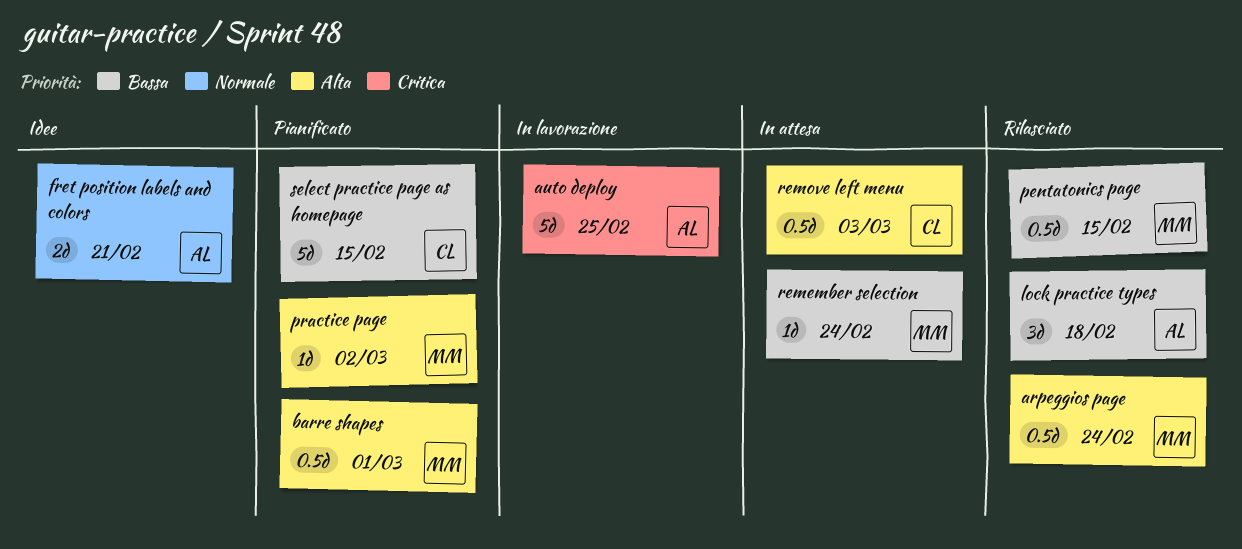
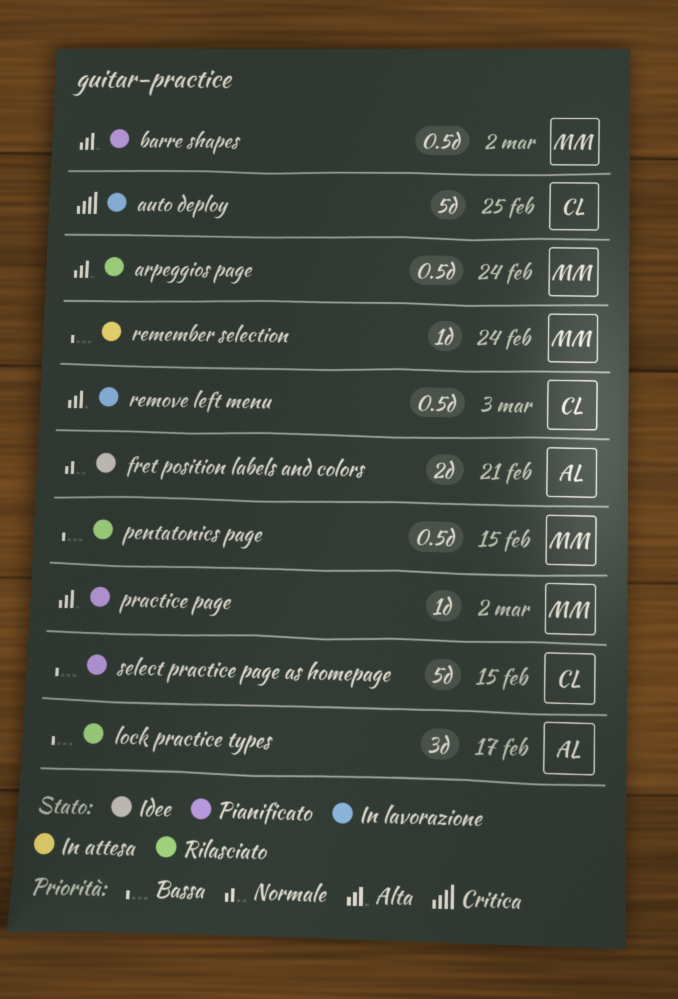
auto deploy, owner: AL -> CL
barre shapes, due: Mar 1 -> Mar 2
lock practice types, due: Feb 18 -> Feb 17
remove left menu, status: In attesa -> In lavorazione

